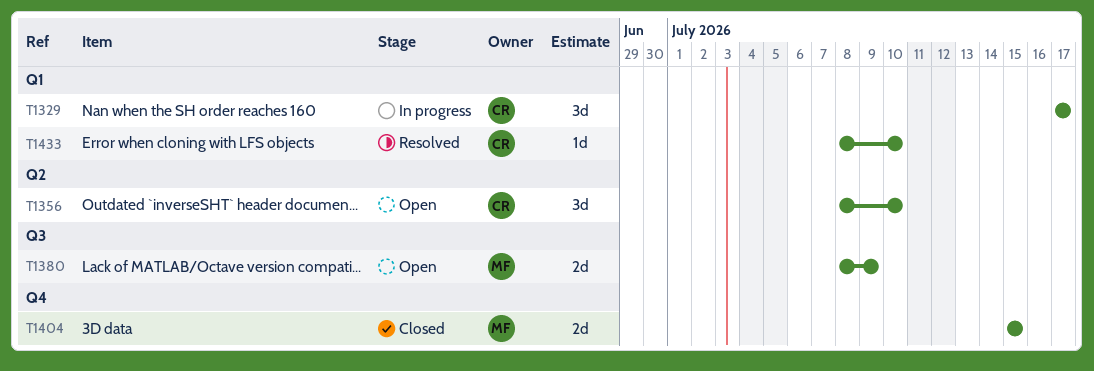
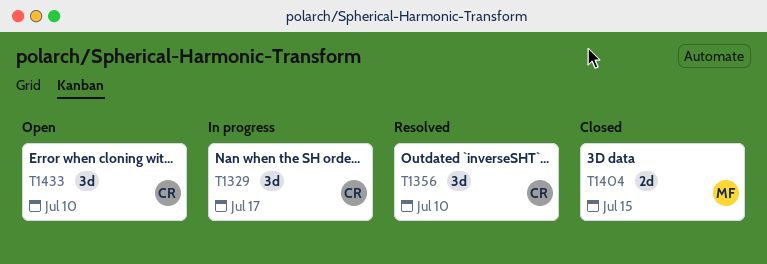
T1356, status: Open -> Resolved
T1380: present -> none
T1433, status: Resolved -> Open
T1433, estimate: 1d -> 3d

